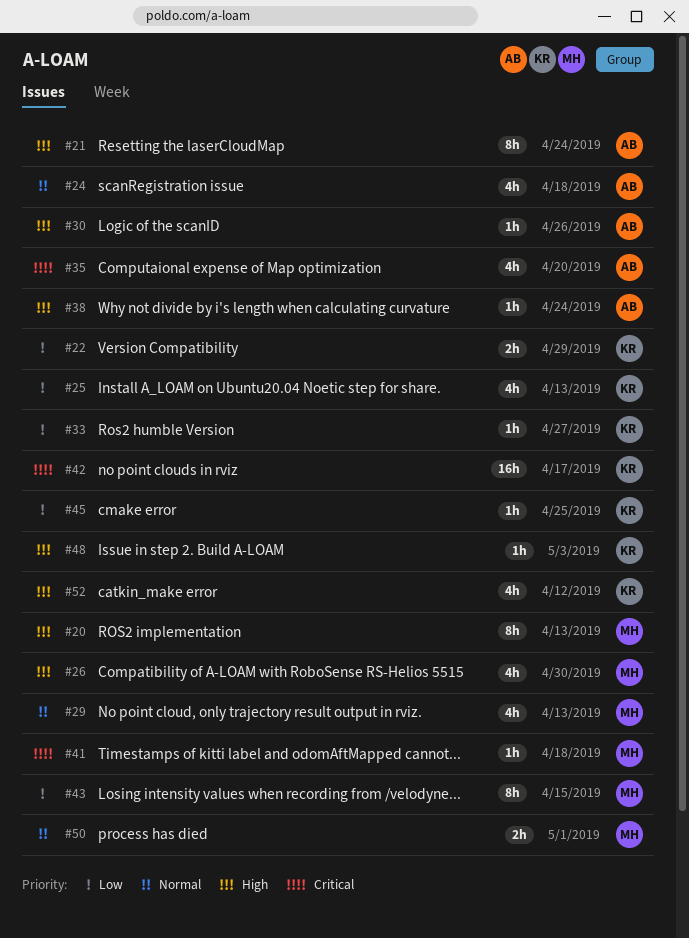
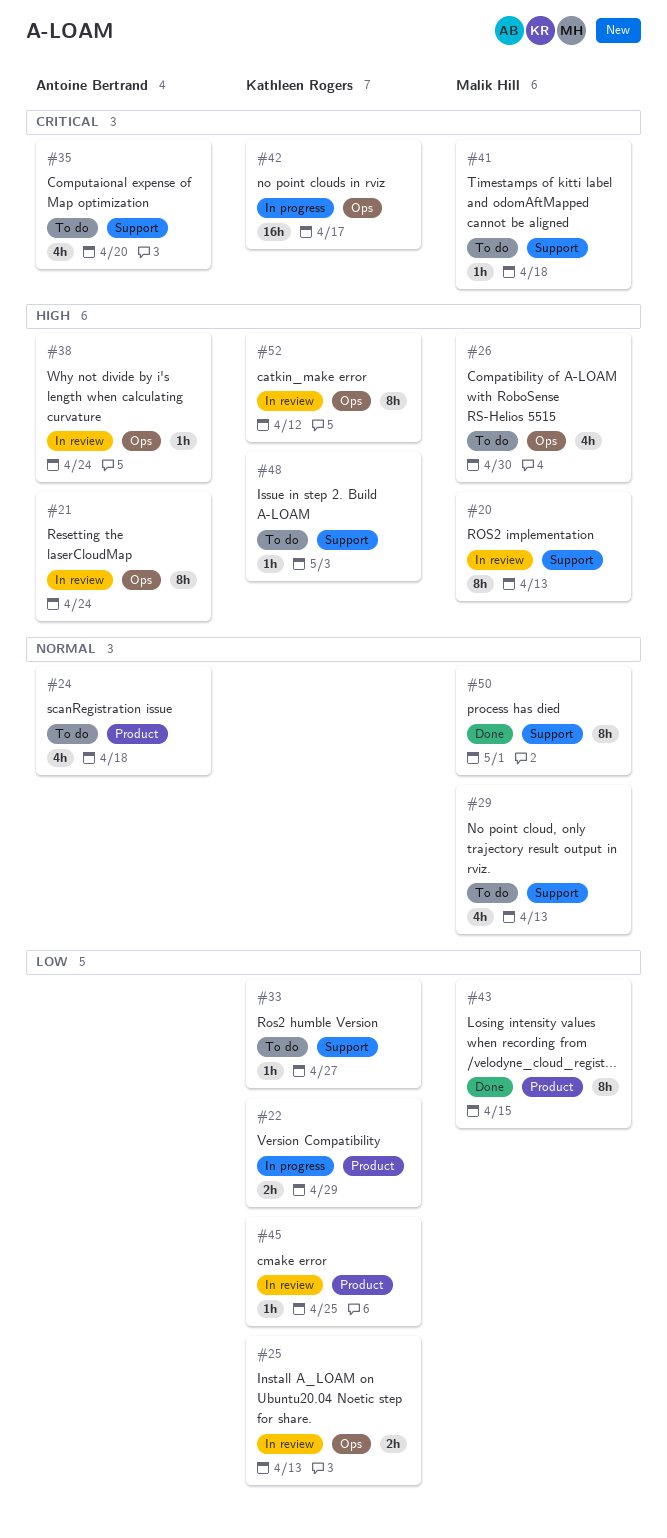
#25, estimate: 4h -> 2h
#30: present -> none
#50, estimate: 2h -> 8h
#52, estimate: 4h -> 8h

